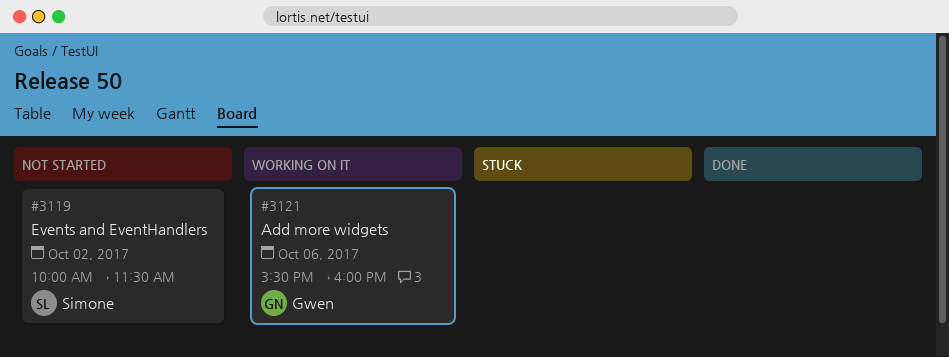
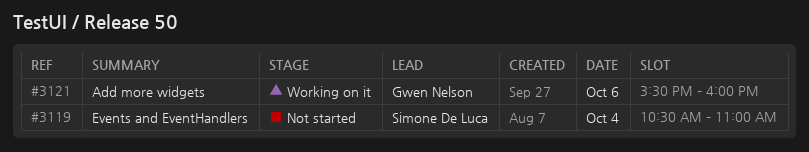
#3119, day: Oct 2 -> Oct 4
#3119, begins: 10:00 -> 10:30
#3119, ends: 11:30 -> 11:00

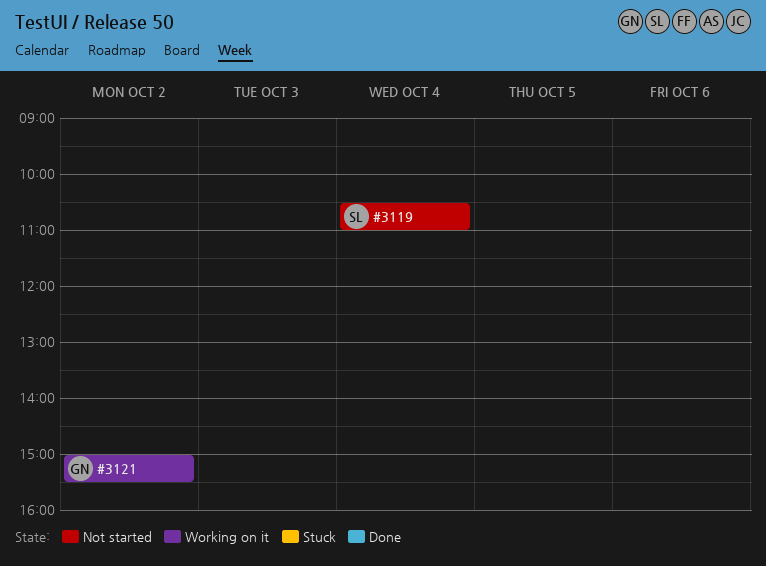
#3121, day: Oct 6 -> Oct 2
#3121, begins: 15:30 -> 15:00
#3121, ends: 16:00 -> 15:30

